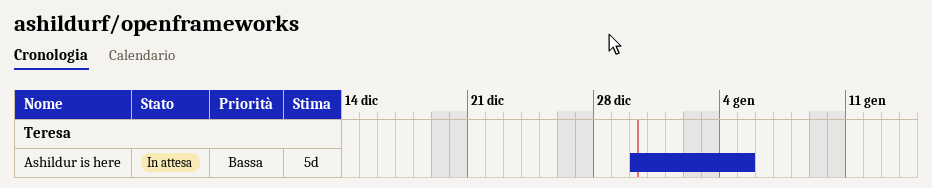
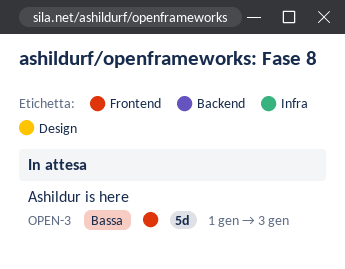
Ashildur is here, start: Dec 30 -> Jan 1
Ashildur is here, due: Jan 5 -> Jan 3

